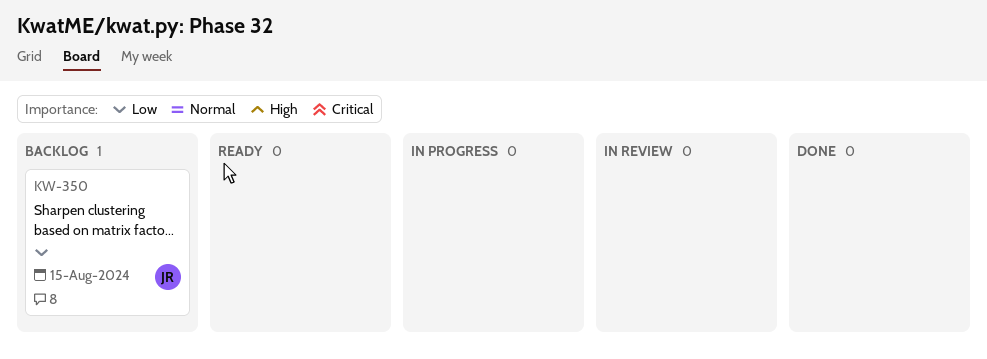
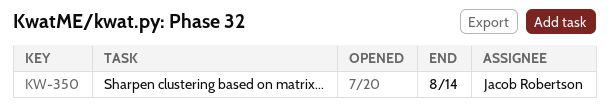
KW-350, due: Aug 15 -> Aug 14

